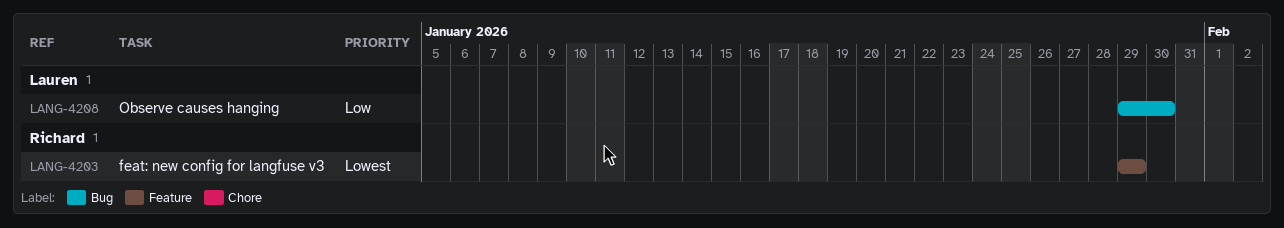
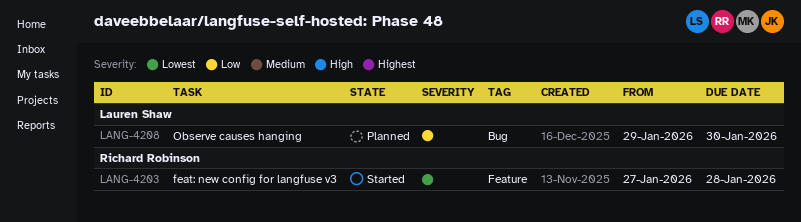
LANG-4203, start: Jan 29 -> Jan 27
LANG-4203, due: Jan 29 -> Jan 28

